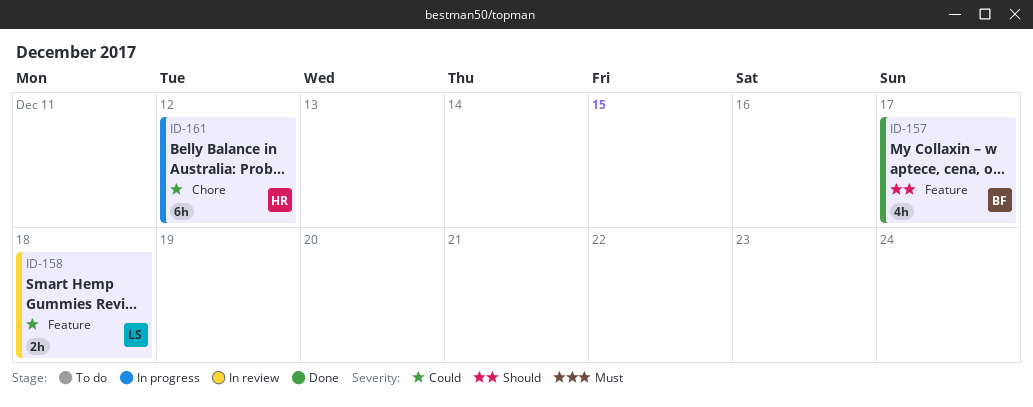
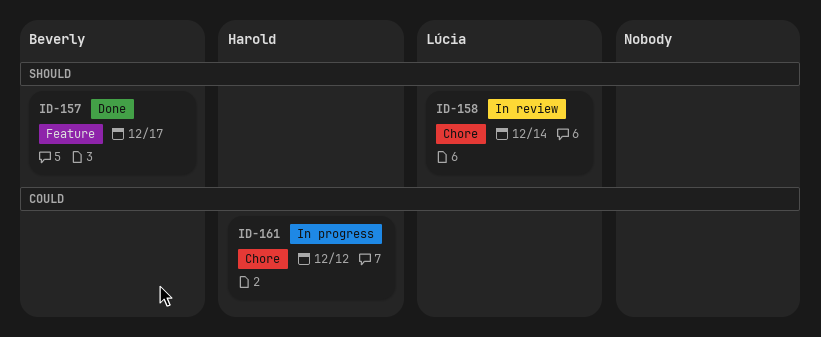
ID-158, priority: Could -> Should
ID-158, label: Feature -> Chore
ID-158, due: Dec 18 -> Dec 14

